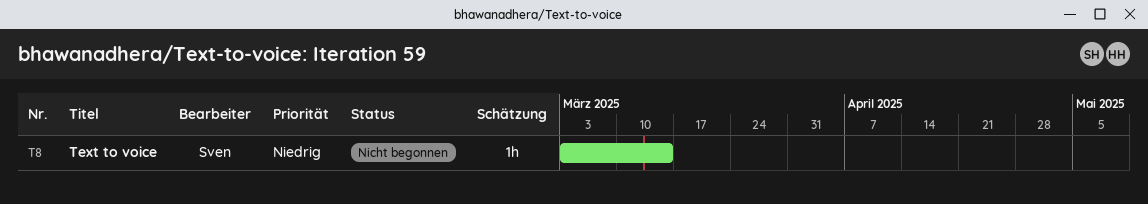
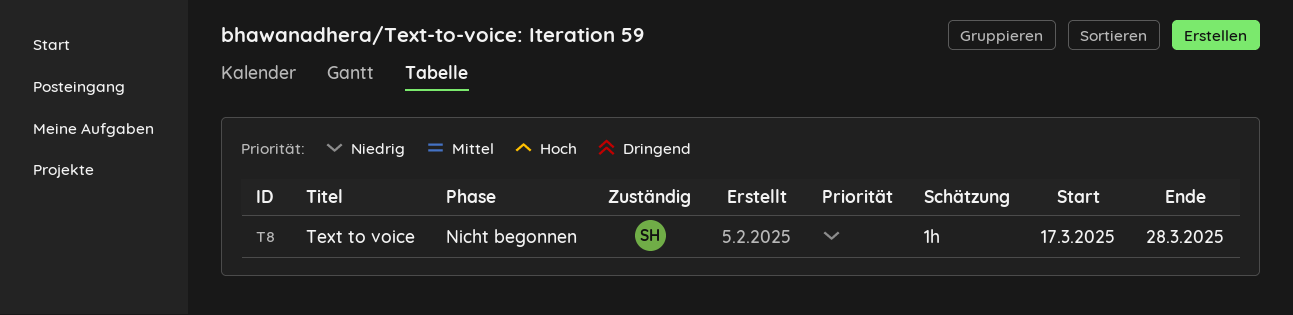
T8, start: Mar 3 -> Mar 17
T8, due: Mar 14 -> Mar 28

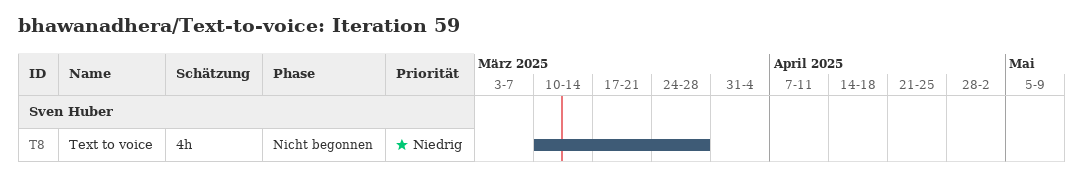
T8, estimate: 1h -> 4h
T8, start: Mar 17 -> Mar 10

